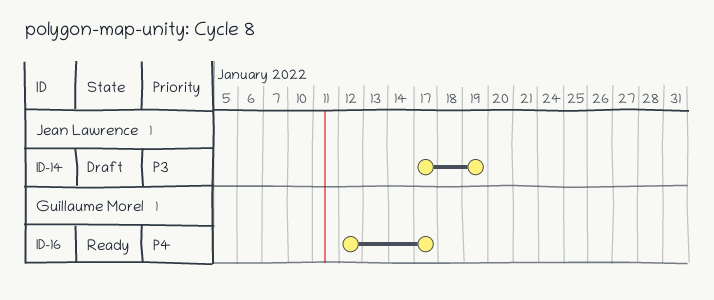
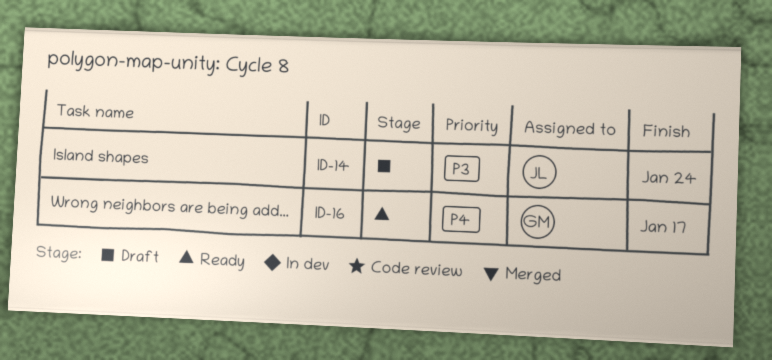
ID-14, due: Jan 19 -> Jan 24

